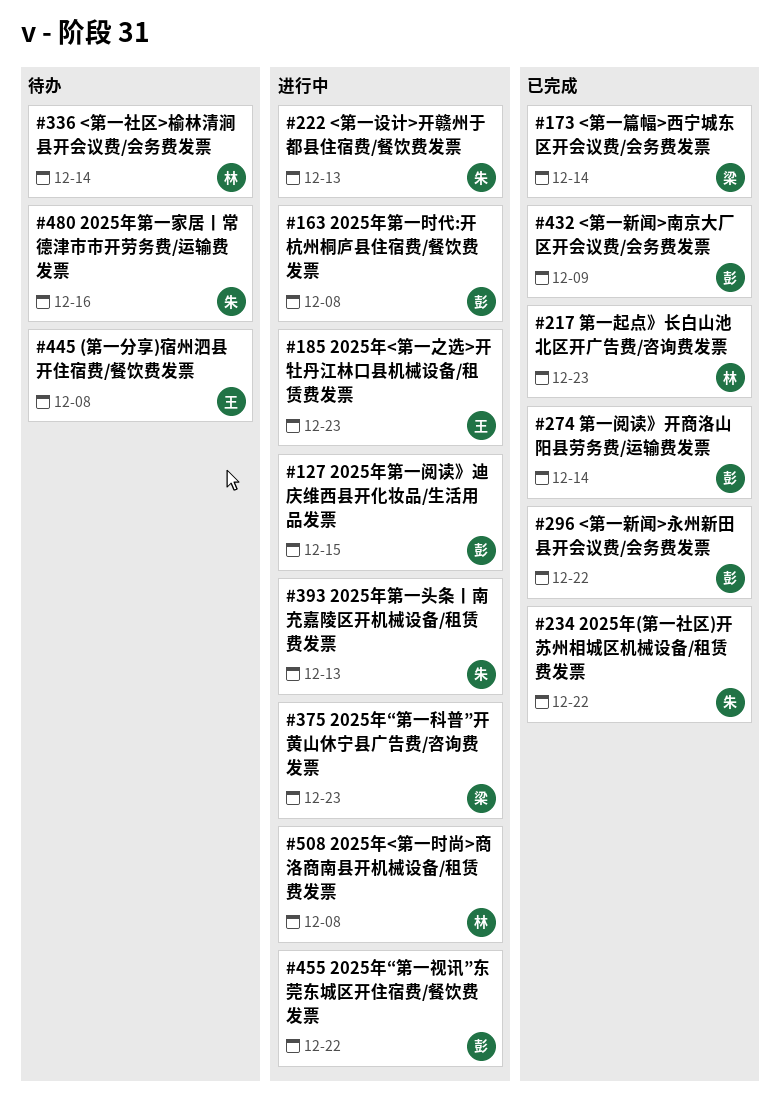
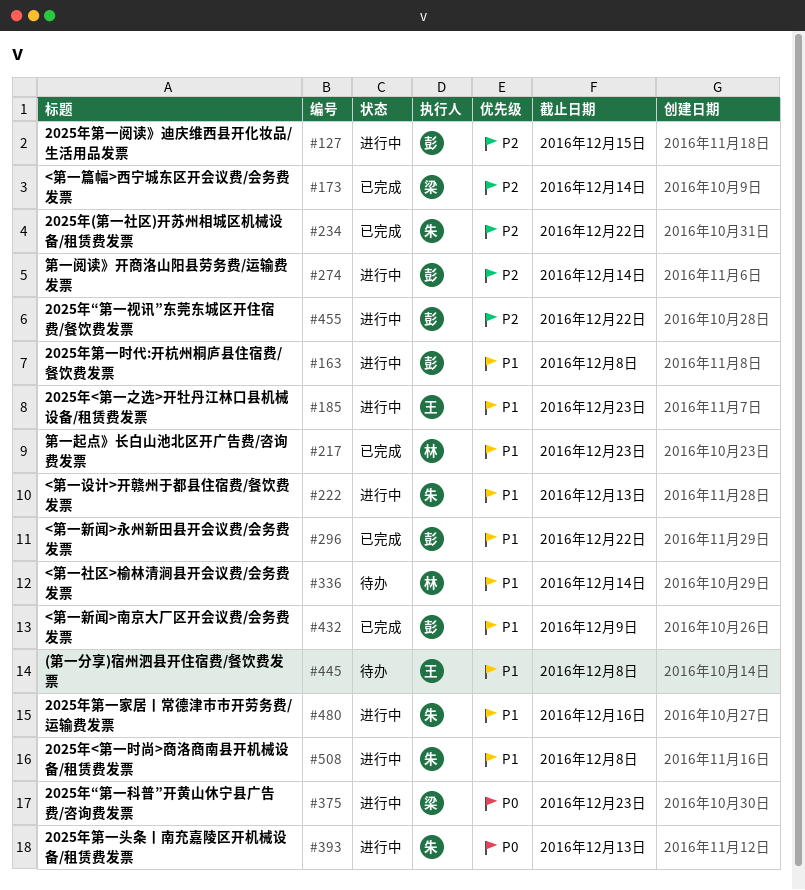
#274, status: 已完成 -> 进行中
#480, status: 待办 -> 进行中
#508, owner: 林 -> 朱

